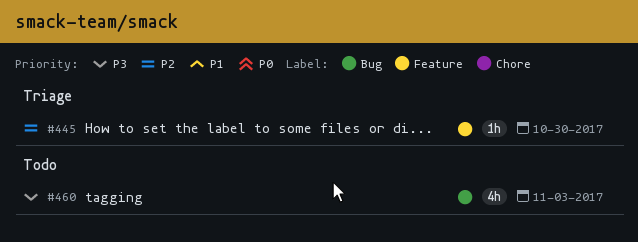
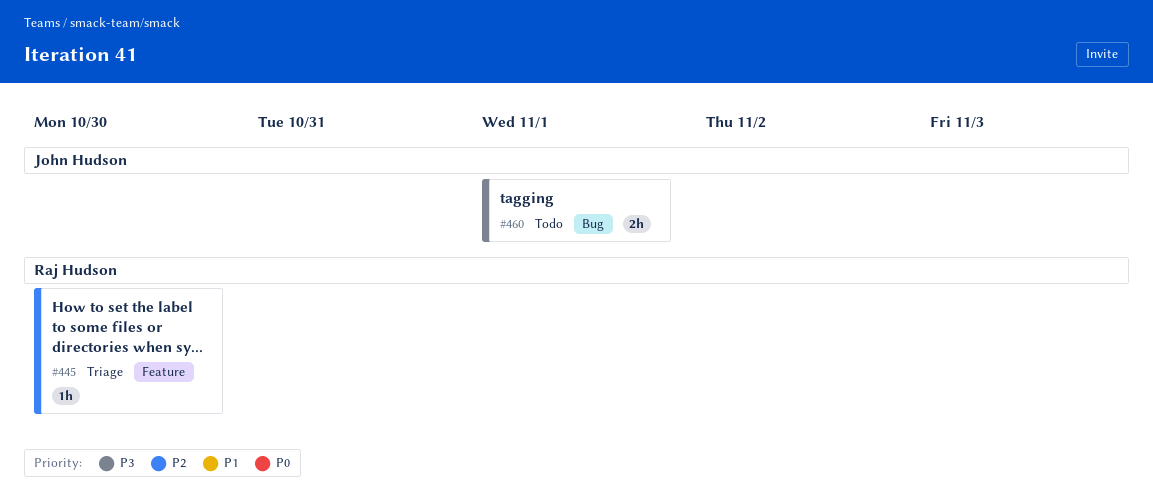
#460, estimate: 4h -> 2h
#460, due: Nov 3 -> Nov 1

